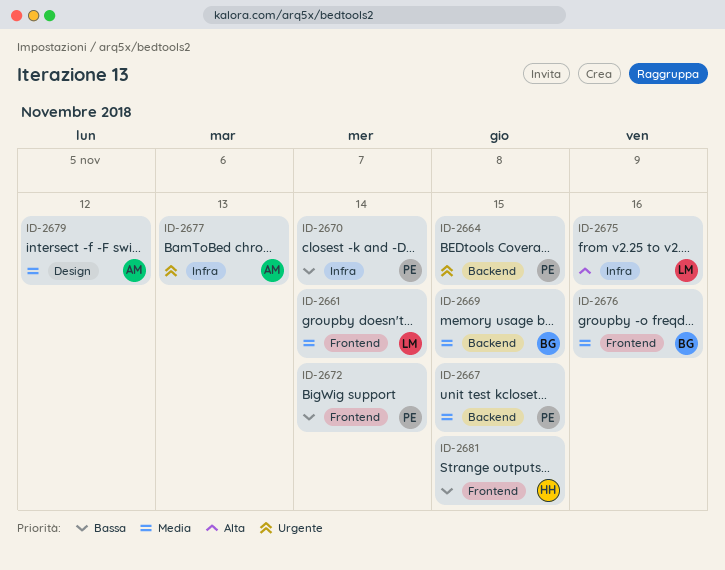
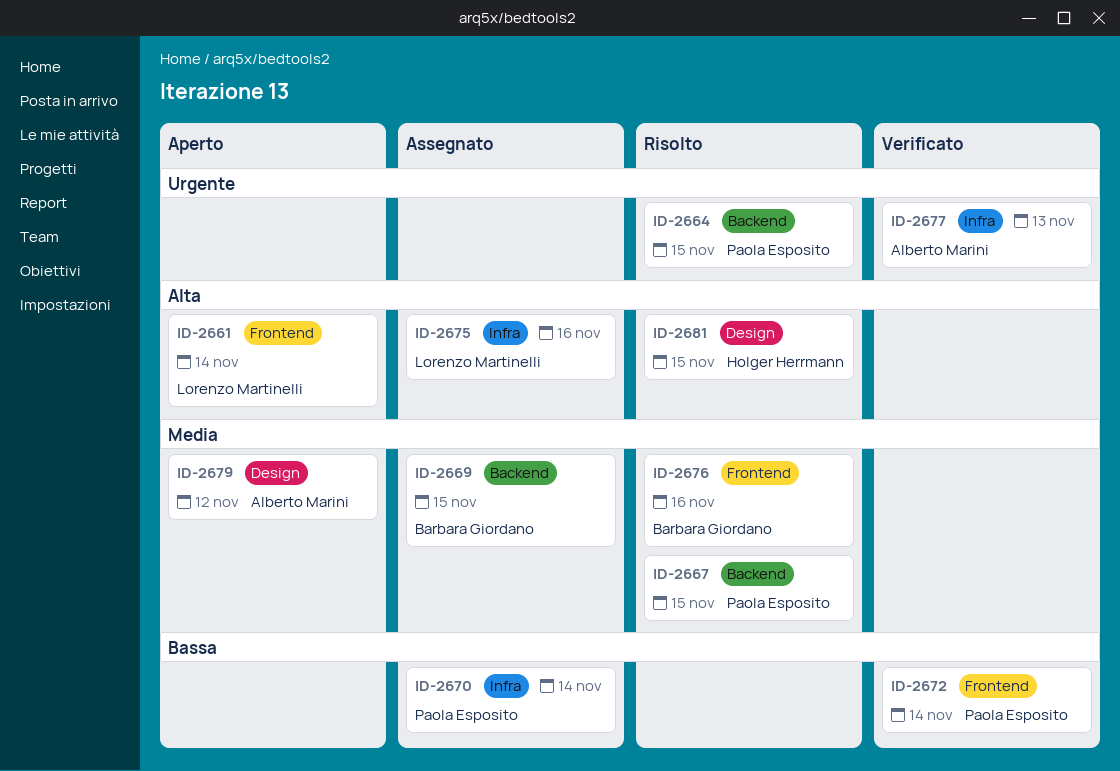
ID-2661, priority: Media -> Alta
ID-2681, priority: Bassa -> Alta
ID-2681, label: Frontend -> Design

